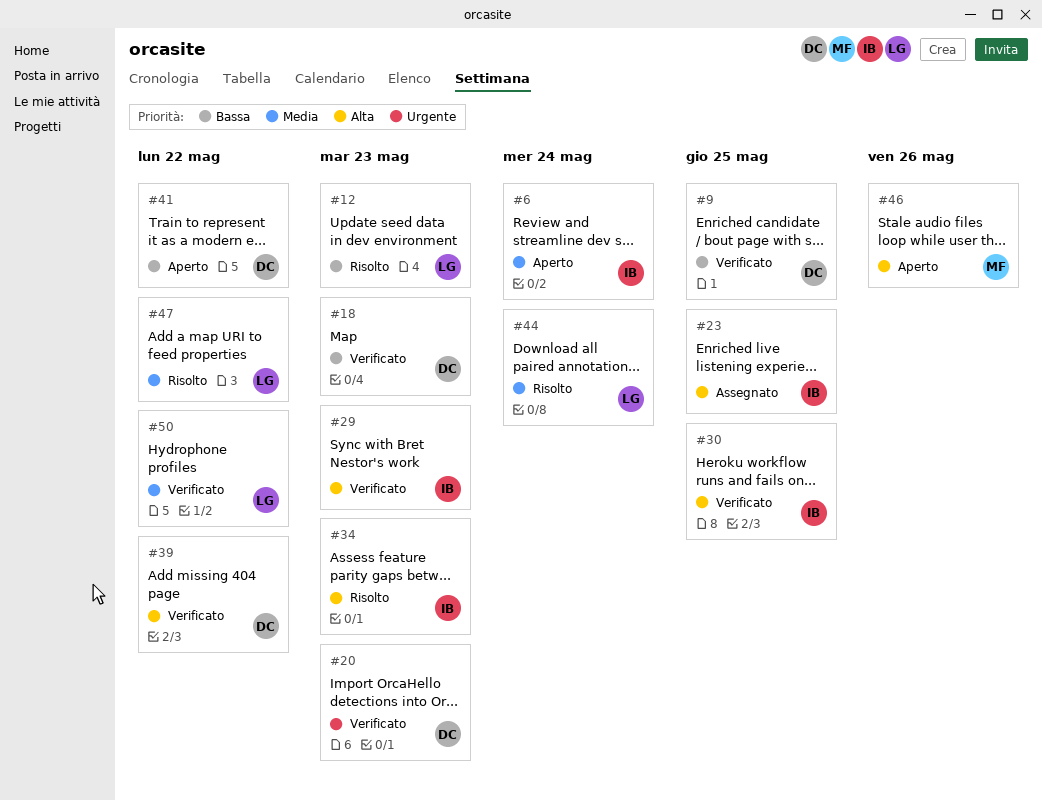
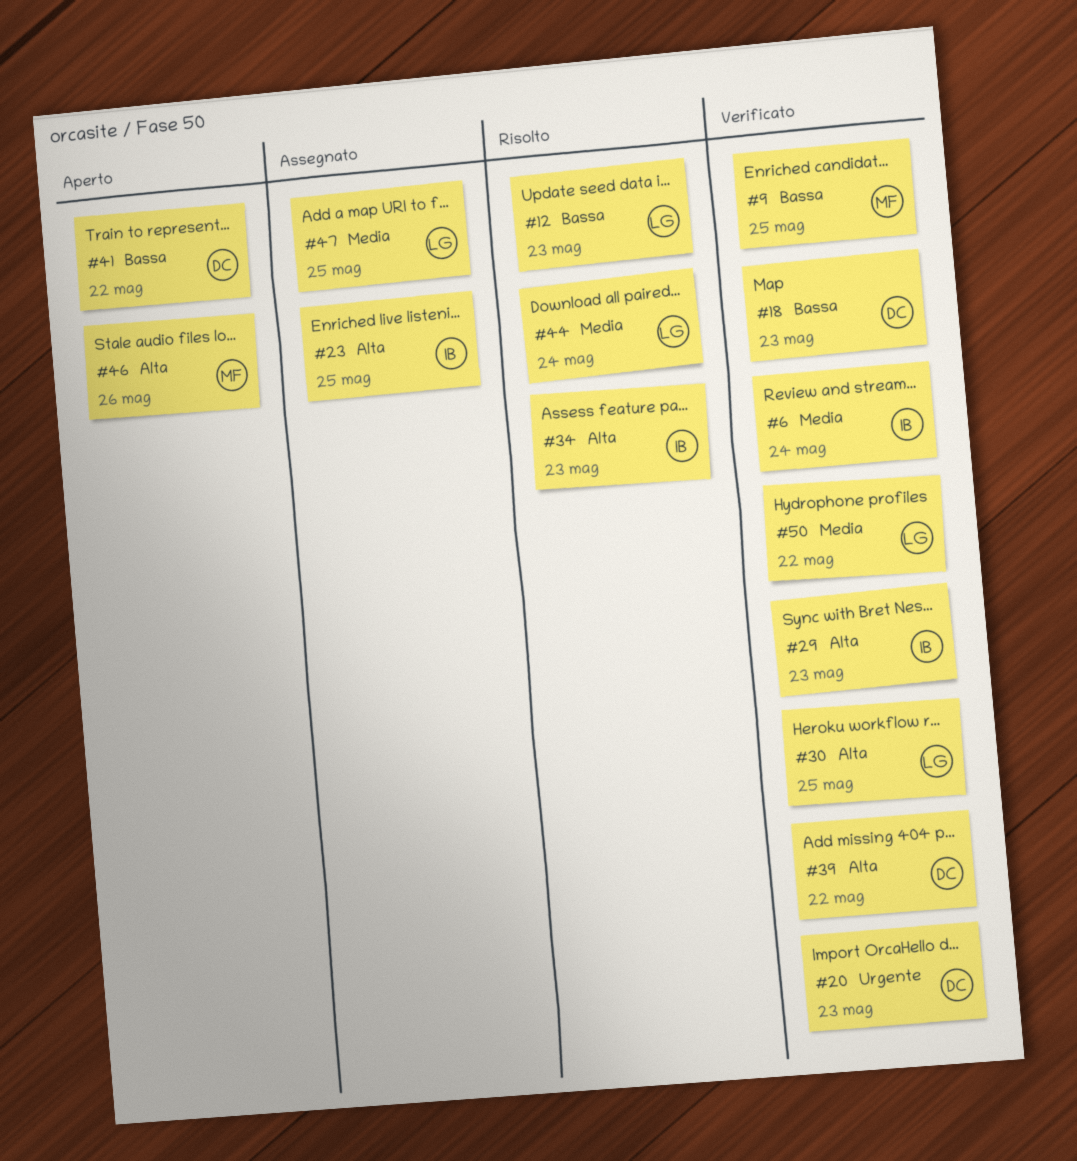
#6, status: Aperto -> Verificato
#9, owner: DC -> MF
#30, owner: IB -> LG
#47, status: Risolto -> Assegnato
#47, due: May 22 -> May 25

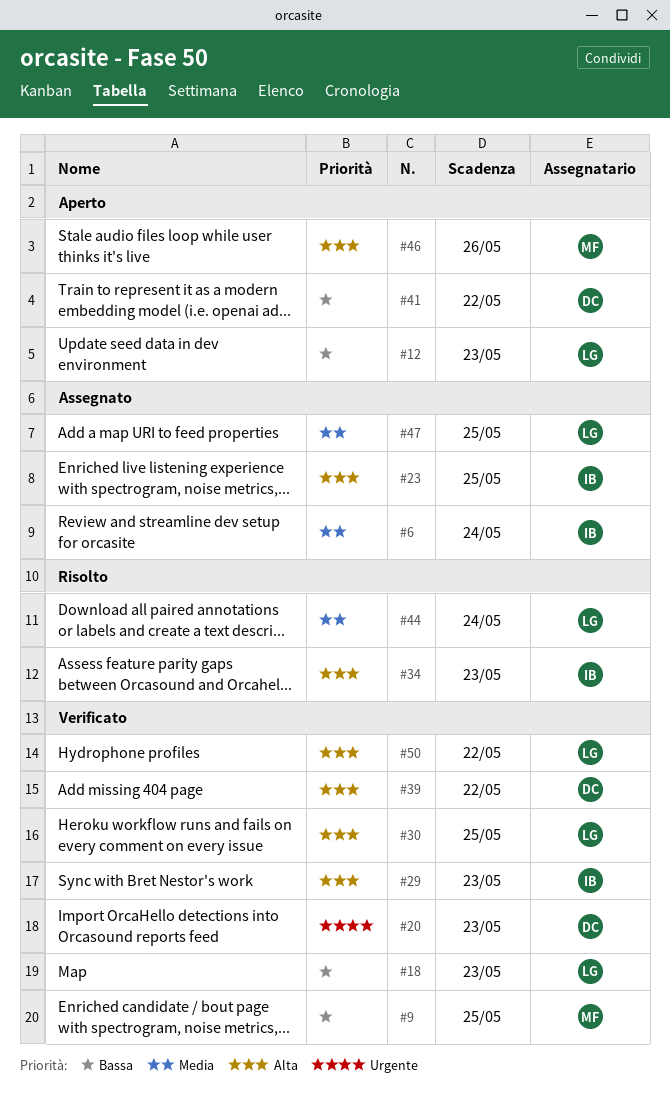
#6, status: Verificato -> Assegnato
#12, status: Risolto -> Aperto
#18, owner: DC -> LG
#50, priority: Media -> Alta

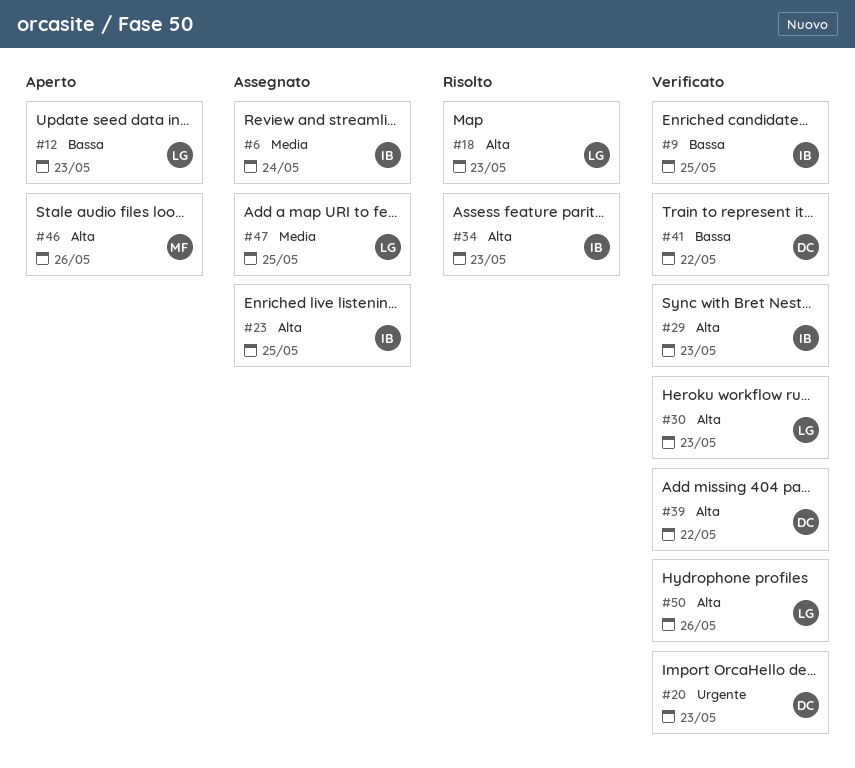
#9, owner: MF -> IB
#18, status: Verificato -> Risolto
#18, priority: Bassa -> Alta
#30, due: May 25 -> May 23
#41, status: Aperto -> Verificato
#44: present -> none
#50, due: May 22 -> May 26

